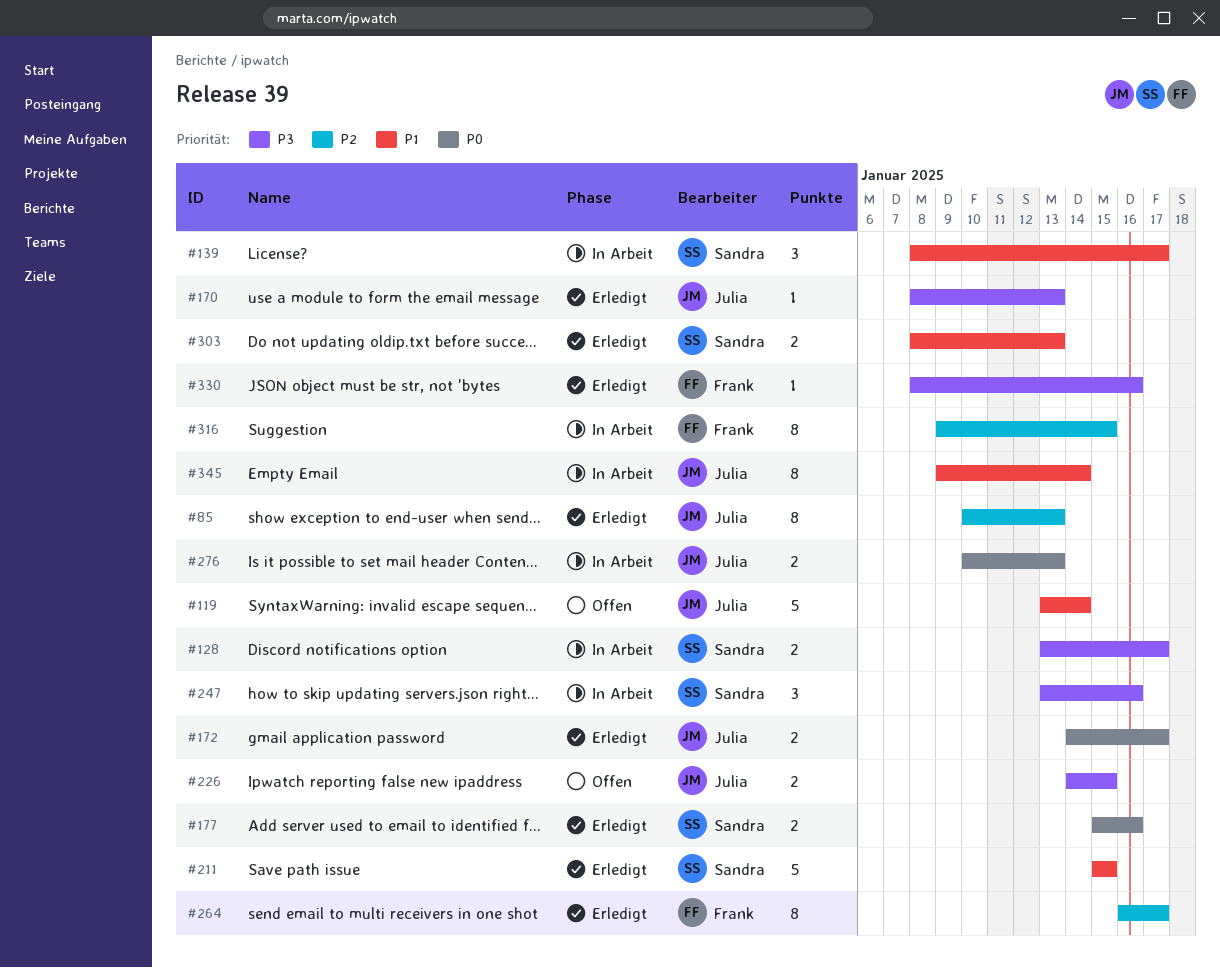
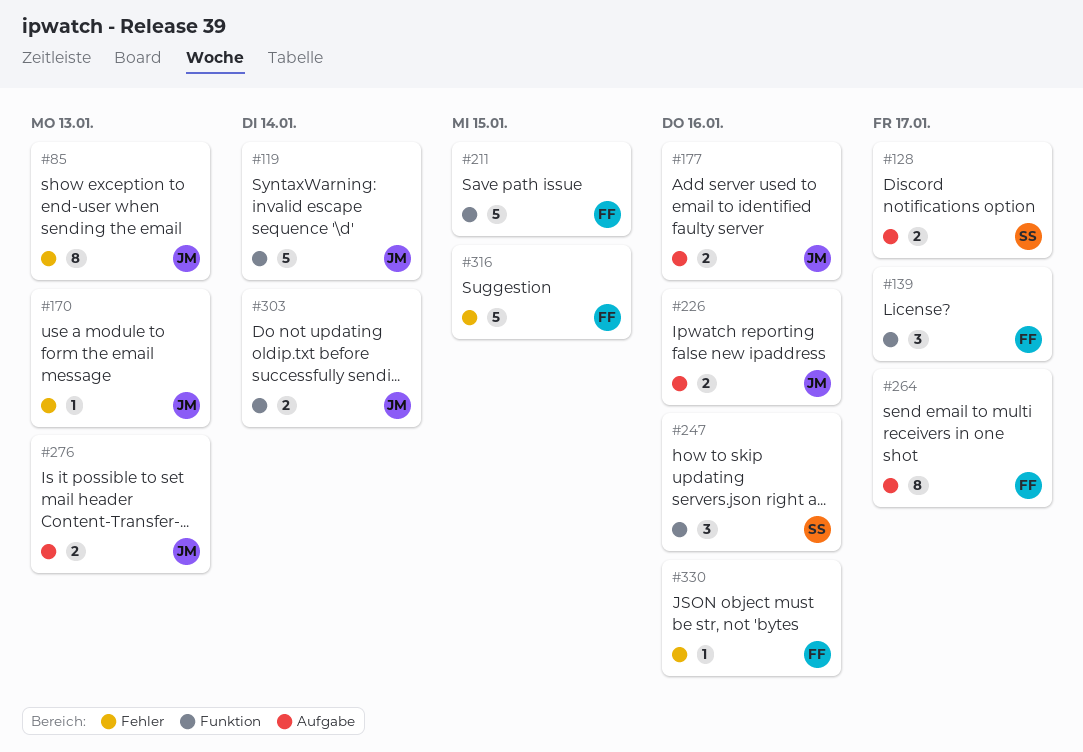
#139, owner: Sandra -> Frank
#172: present -> none
#177, owner: Sandra -> Julia
#211, owner: Sandra -> Frank
#226, due: Jan 15 -> Jan 16
#303, owner: Sandra -> Julia
#303, due: Jan 13 -> Jan 14
#316, estimate: 8 -> 5
#345: present -> none

